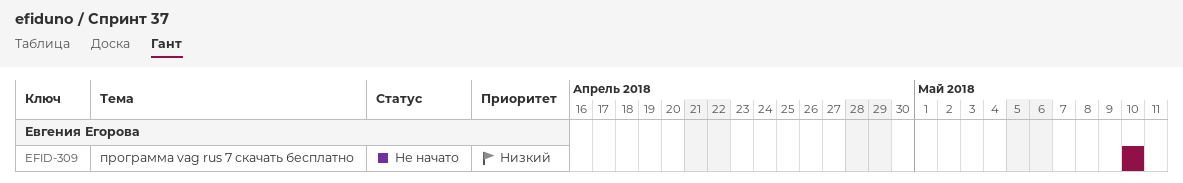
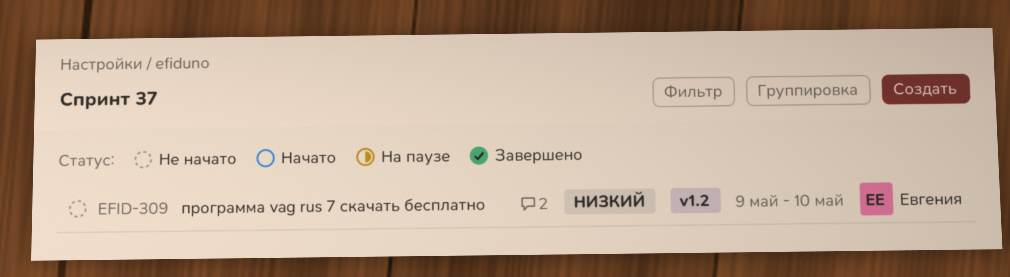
EFID-309, start: May 10 -> May 9

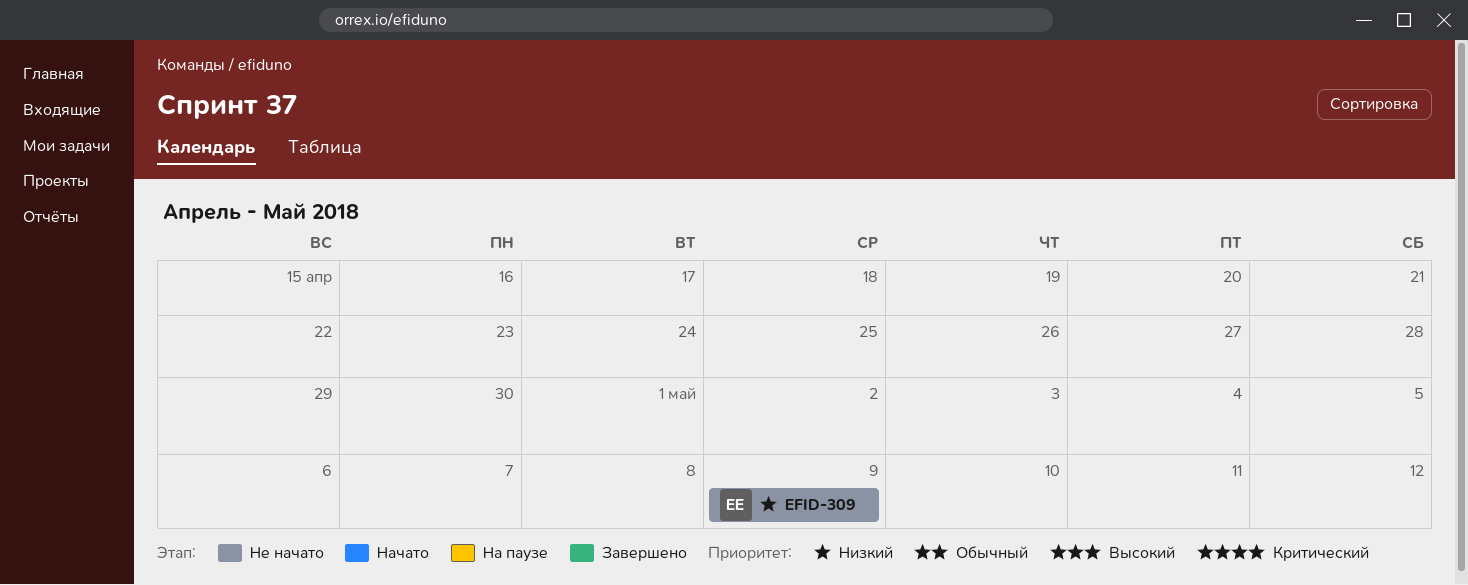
EFID-309, due: May 10 -> May 9

